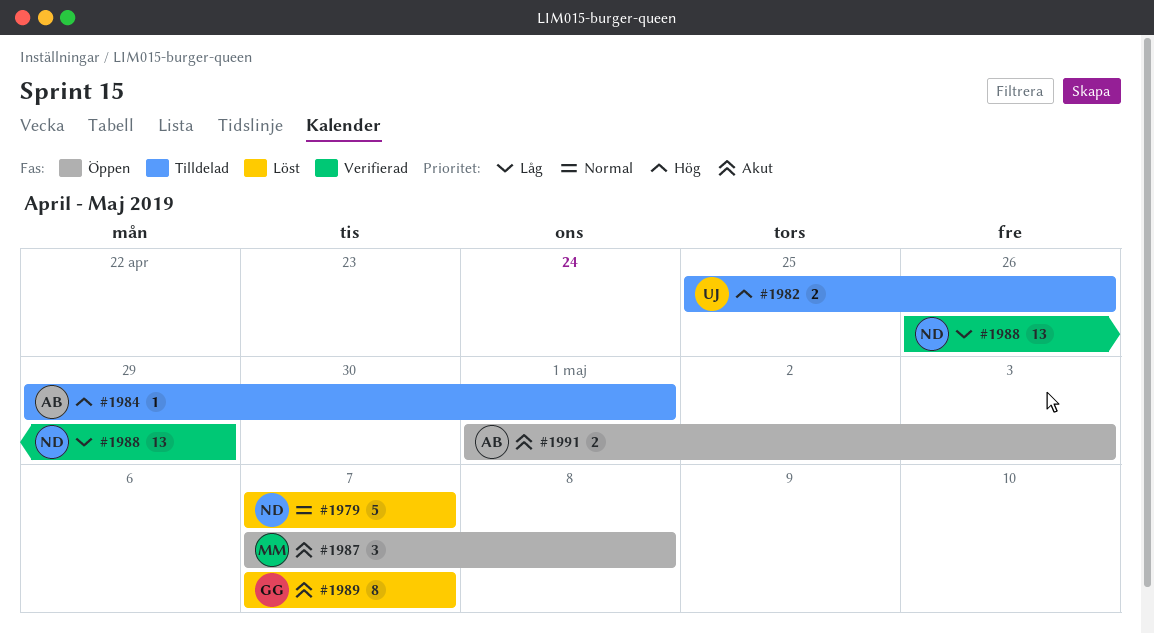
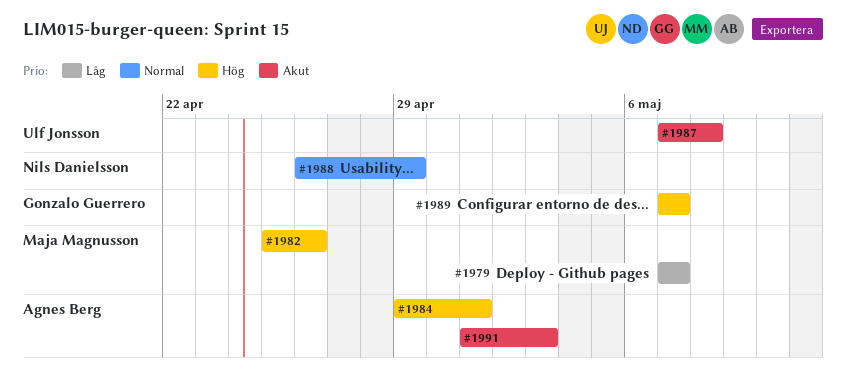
#1979, owner: Nils Danielsson -> Maja Magnusson
#1979, priority: Normal -> Låg
#1982, owner: Ulf Jonsson -> Maja Magnusson
#1987, owner: Maja Magnusson -> Ulf Jonsson
#1988, priority: Låg -> Normal
#1989, priority: Akut -> Hög

